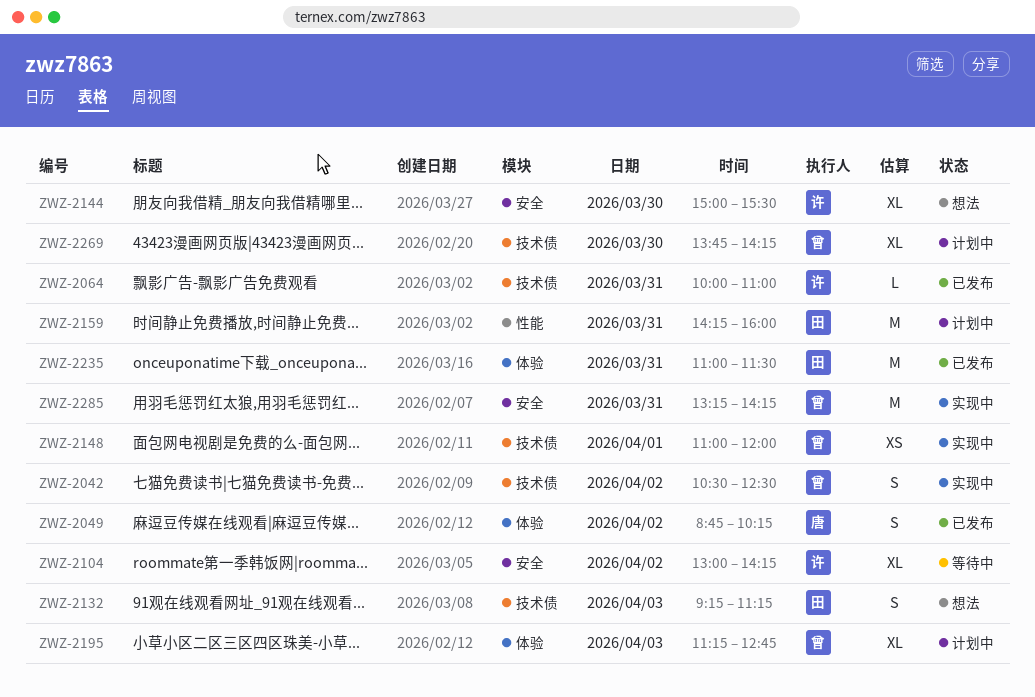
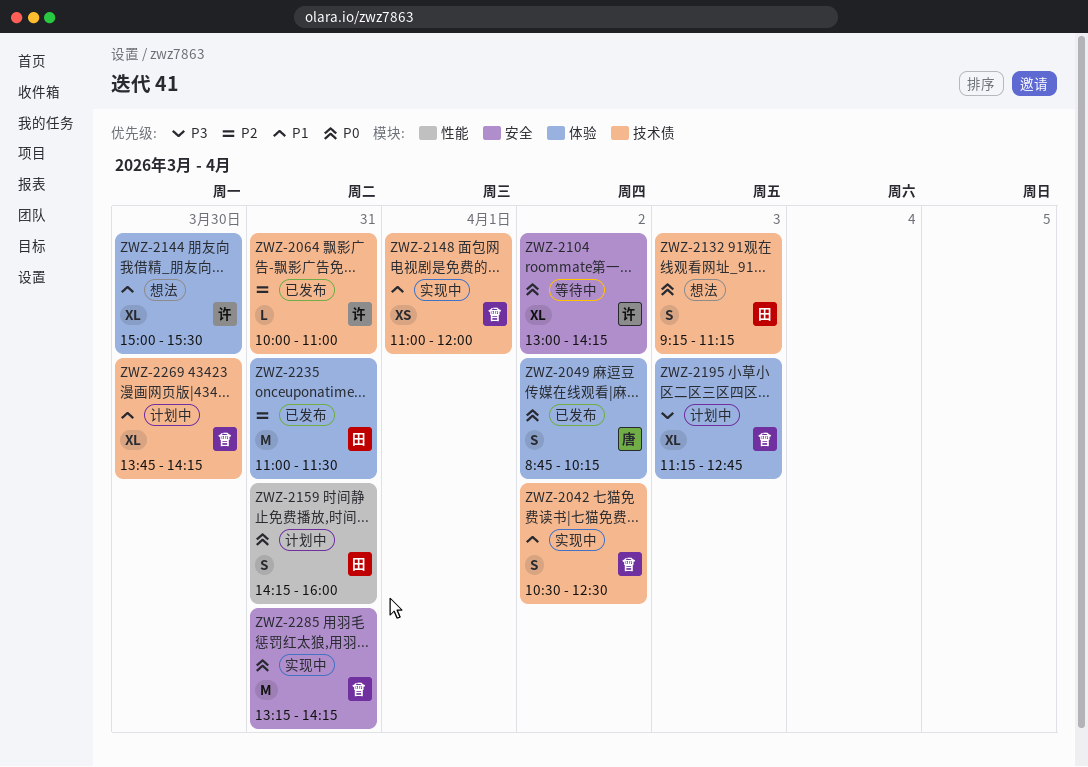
ZWZ-2144, label: 安全 -> 体验
ZWZ-2159, estimate: M -> S

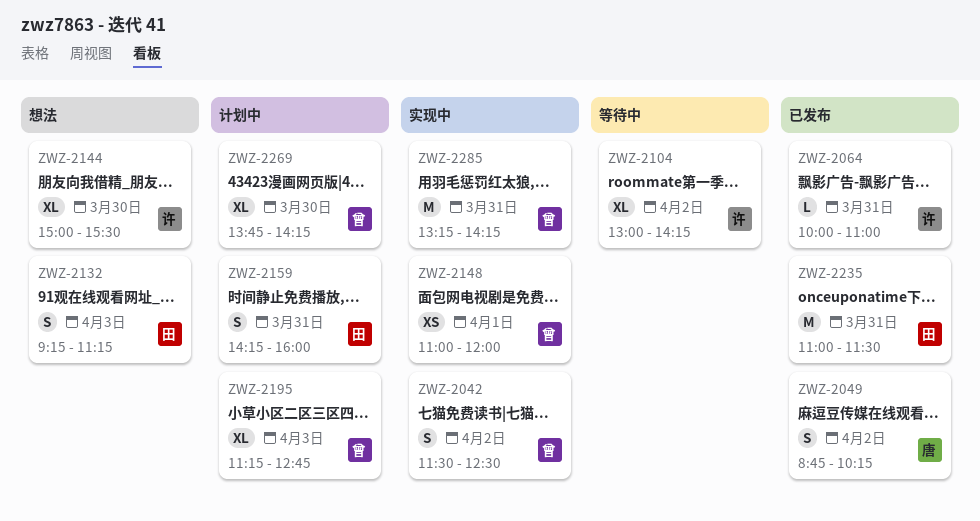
ZWZ-2042, begins: 10:30 -> 11:30

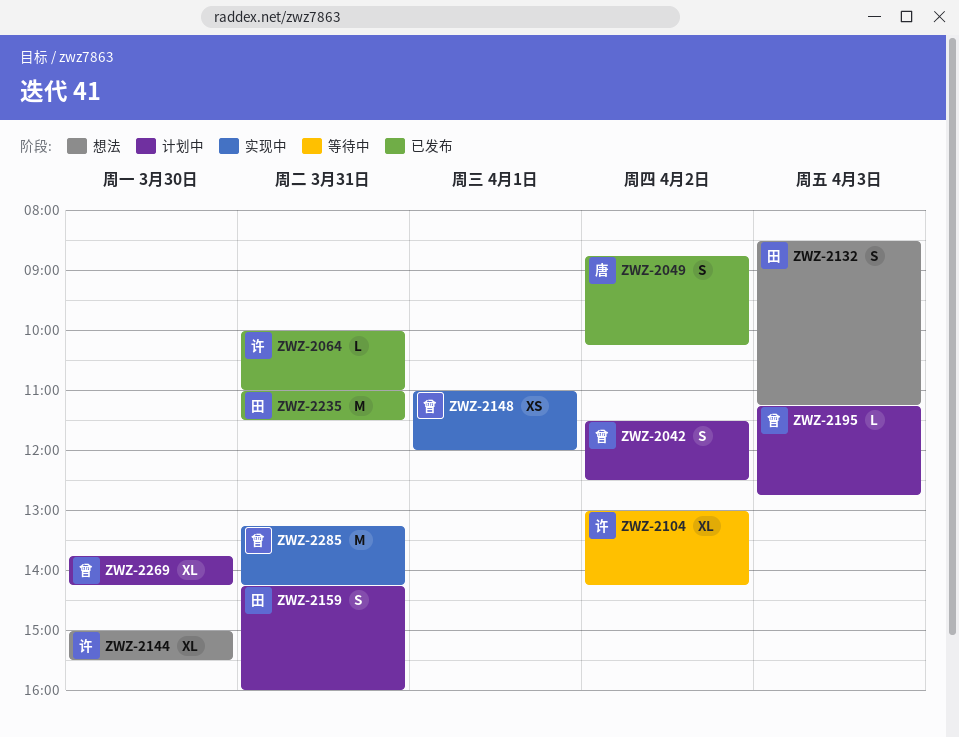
ZWZ-2042, status: 实现中 -> 计划中
ZWZ-2132, begins: 09:15 -> 08:30
ZWZ-2195, estimate: XL -> L

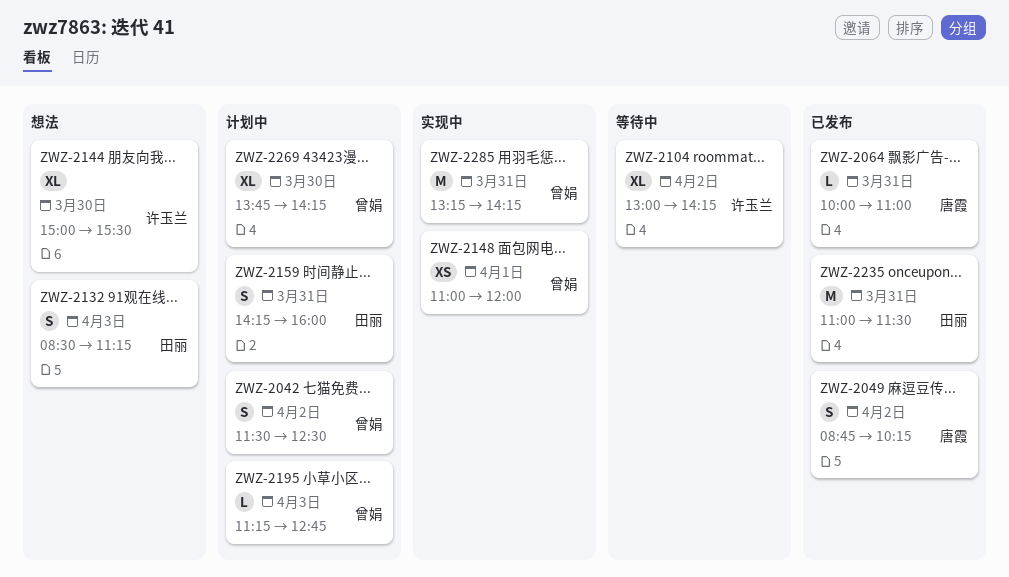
ZWZ-2064, owner: 许玉兰 -> 唐霞

